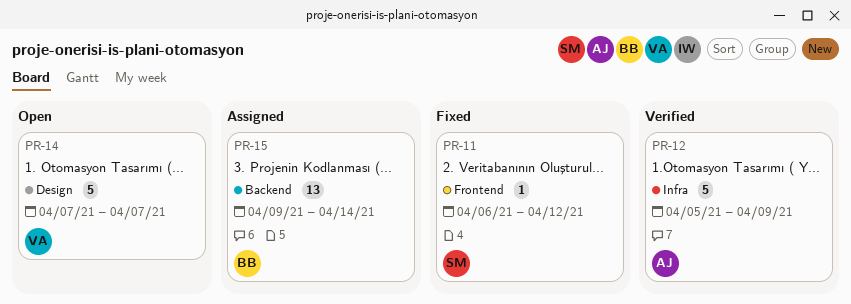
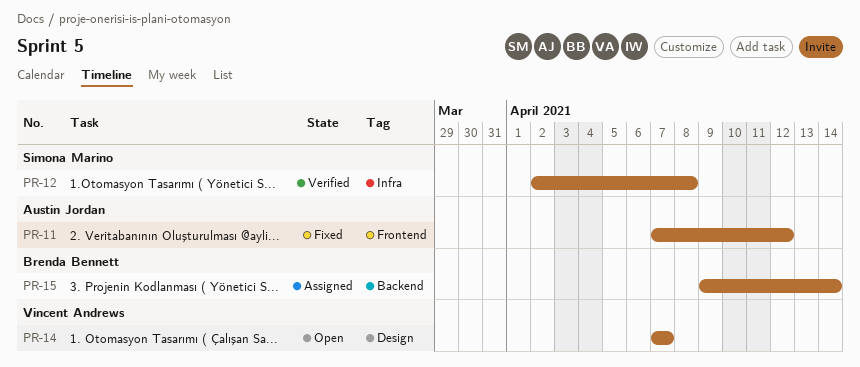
PR-11, owner: Simona Marino -> Austin Jordan
PR-11, start: Apr 6 -> Apr 7
PR-12, owner: Austin Jordan -> Simona Marino
PR-12, start: Apr 5 -> Apr 2
PR-12, due: Apr 9 -> Apr 8

